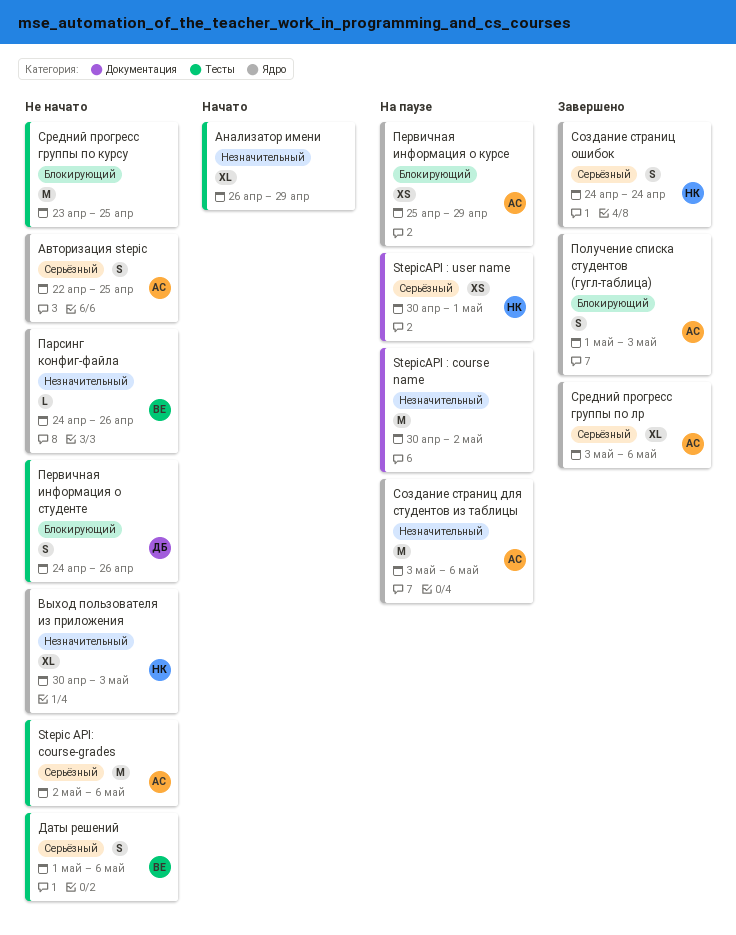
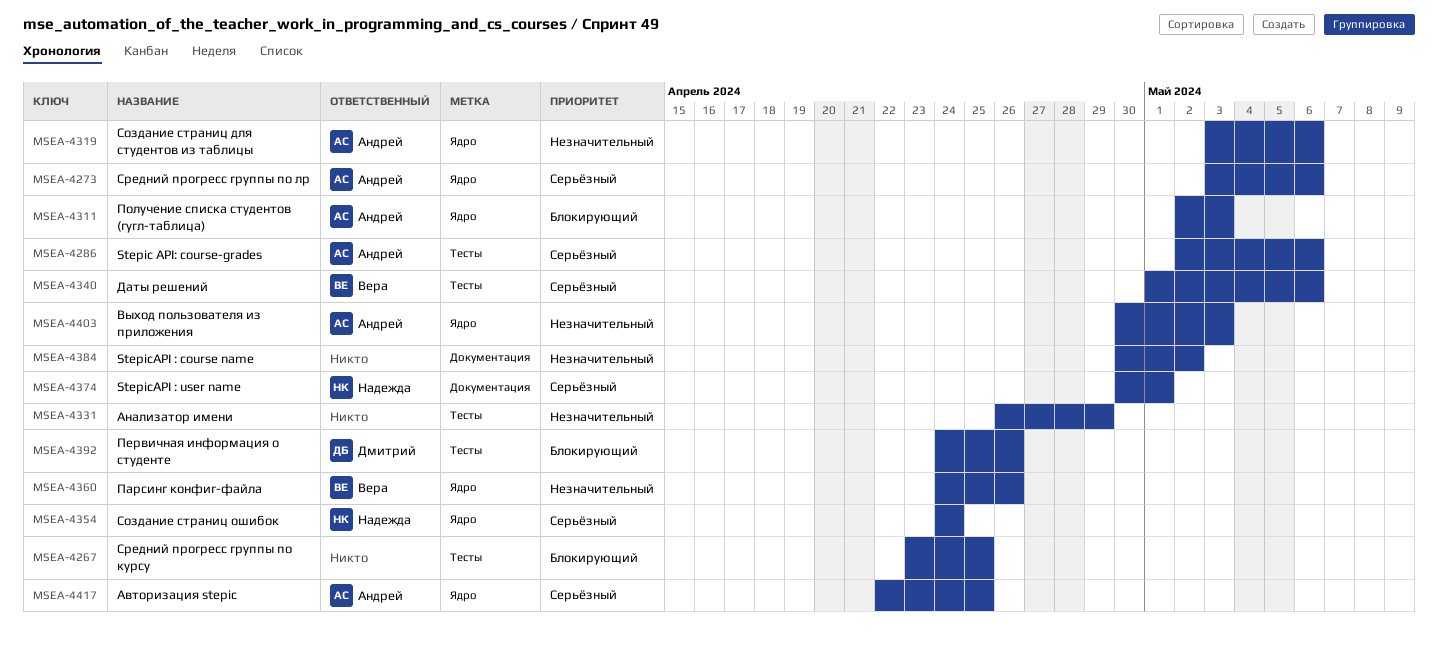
Выход пользователя из приложения, owner: Надежда -> Андрей
Первичная информация о курсе: present -> none
Получение списка студентов (гугл-таблица), start: May 1 -> May 2

